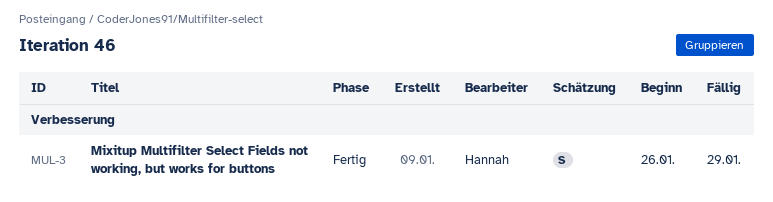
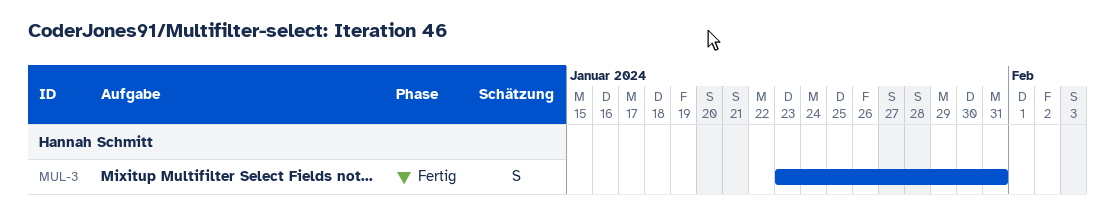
MUL-3, start: Jan 26 -> Jan 23
MUL-3, due: Jan 29 -> Jan 31

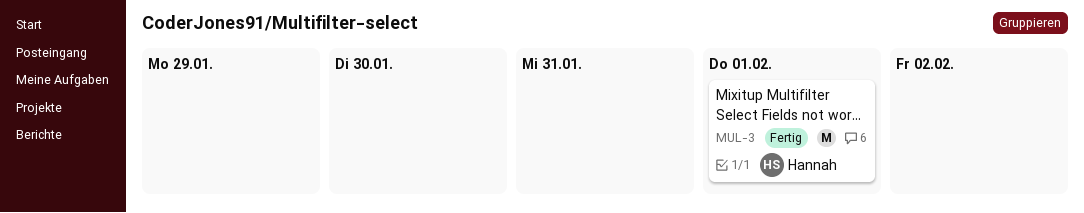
MUL-3, estimate: S -> M
MUL-3, due: Jan 31 -> Feb 1

